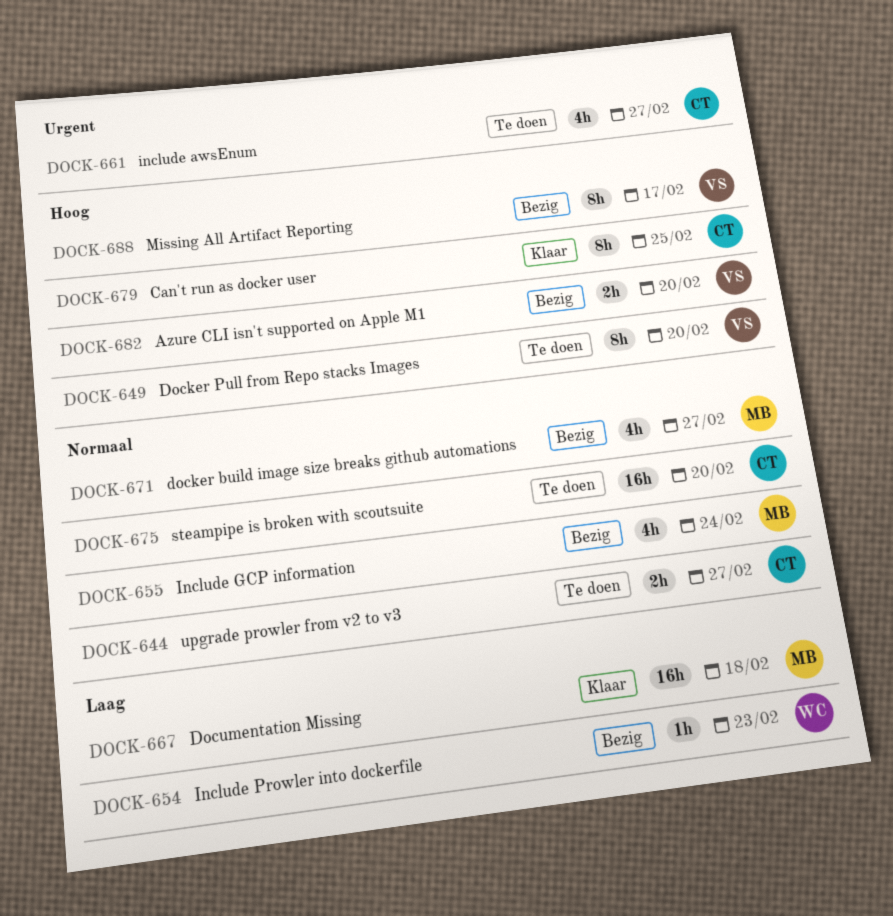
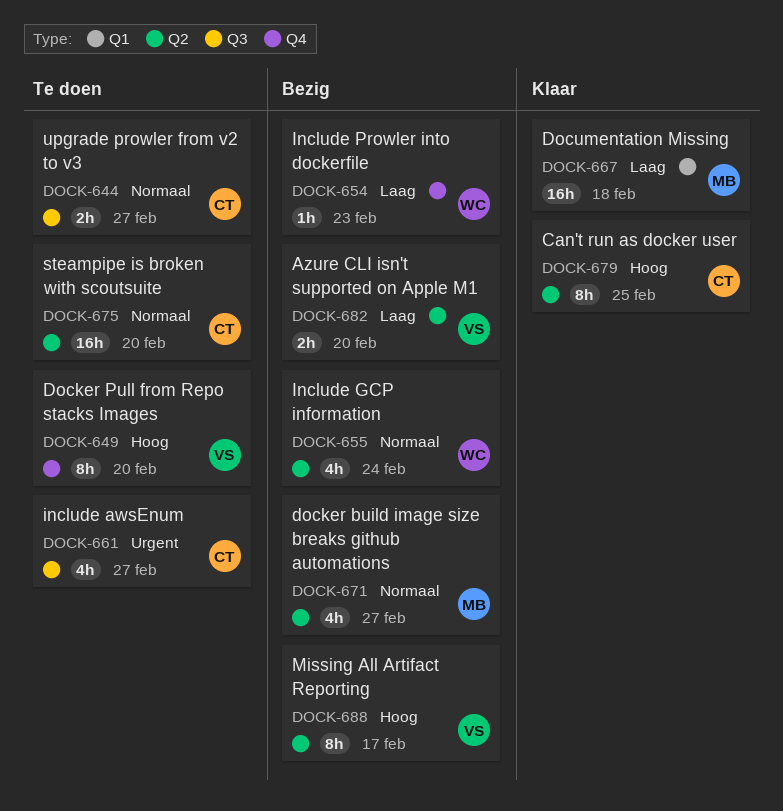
DOCK-655, owner: MB -> WC
DOCK-682, priority: Hoog -> Laag

